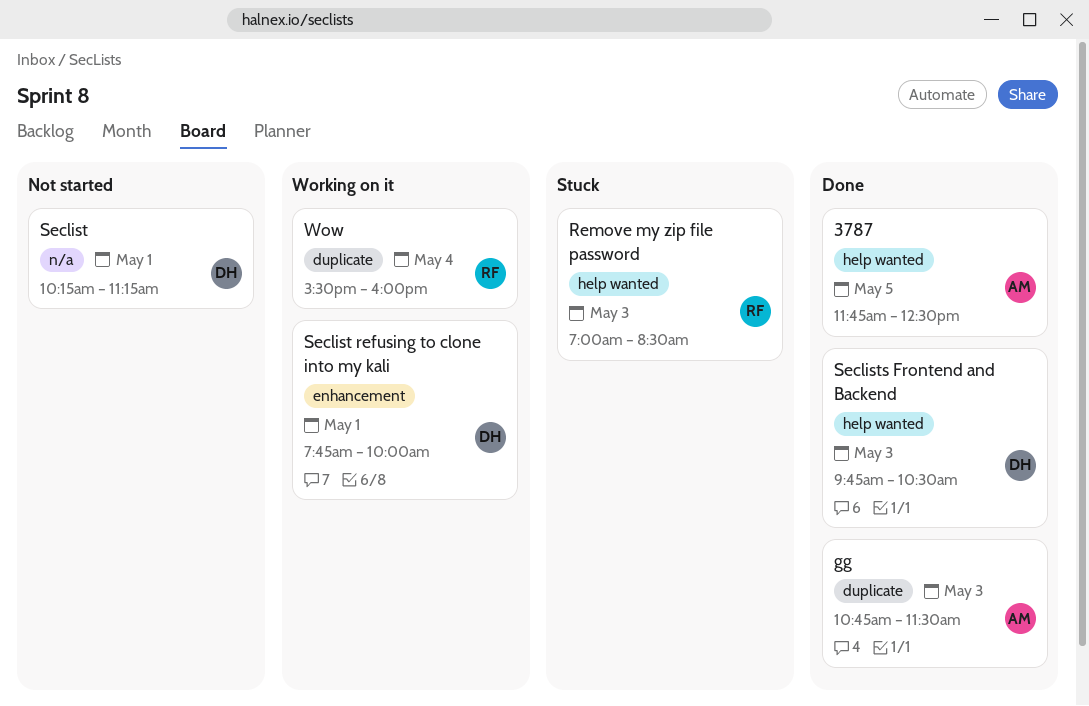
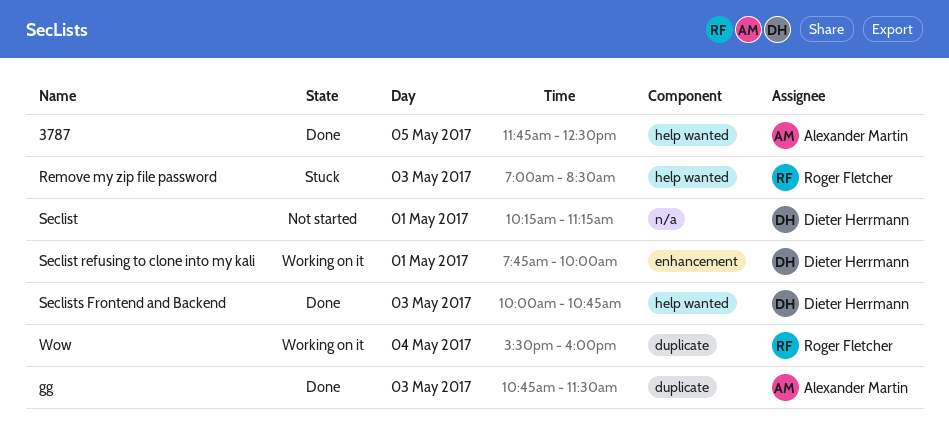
Seclists Frontend and Backend, begins: 09:45 -> 10:00
Seclists Frontend and Backend, ends: 10:30 -> 10:45

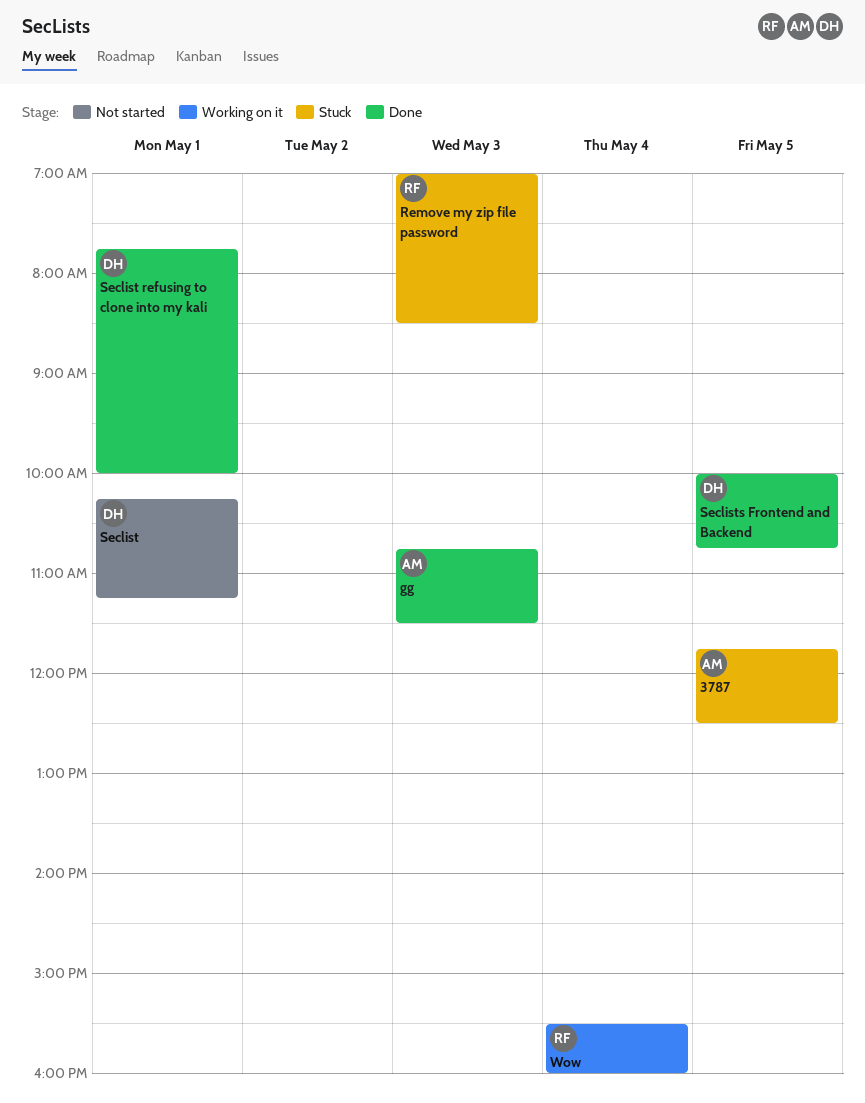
3787, status: Done -> Stuck
Seclist refusing to clone into my kali, status: Working on it -> Done
Seclists Frontend and Backend, day: May 3 -> May 5

